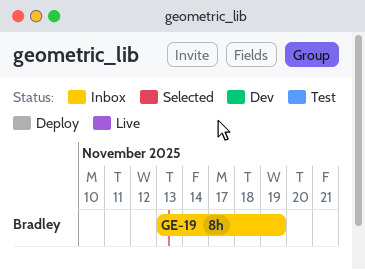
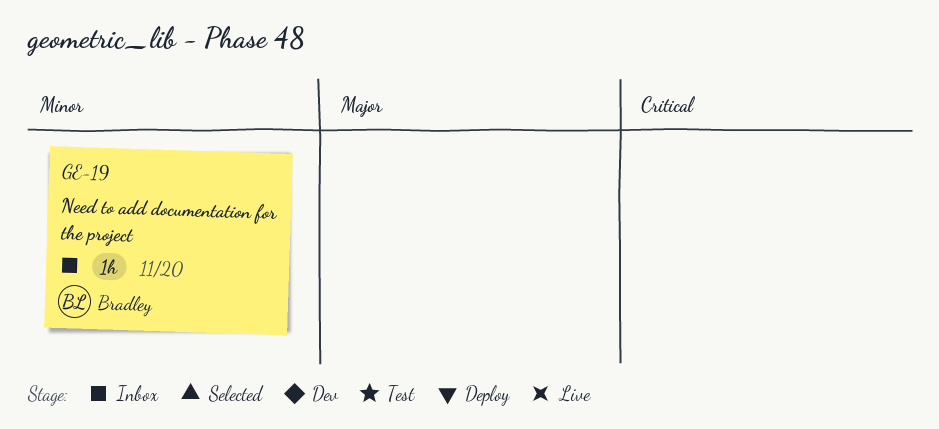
GE-19, estimate: 8h -> 1h
GE-19, due: Nov 19 -> Nov 20

